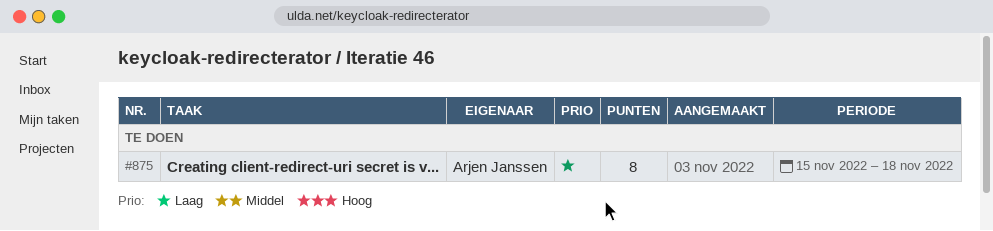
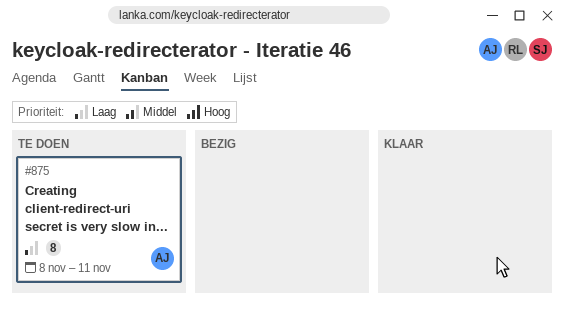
#875, start: Nov 15 -> Nov 8
#875, due: Nov 18 -> Nov 11

